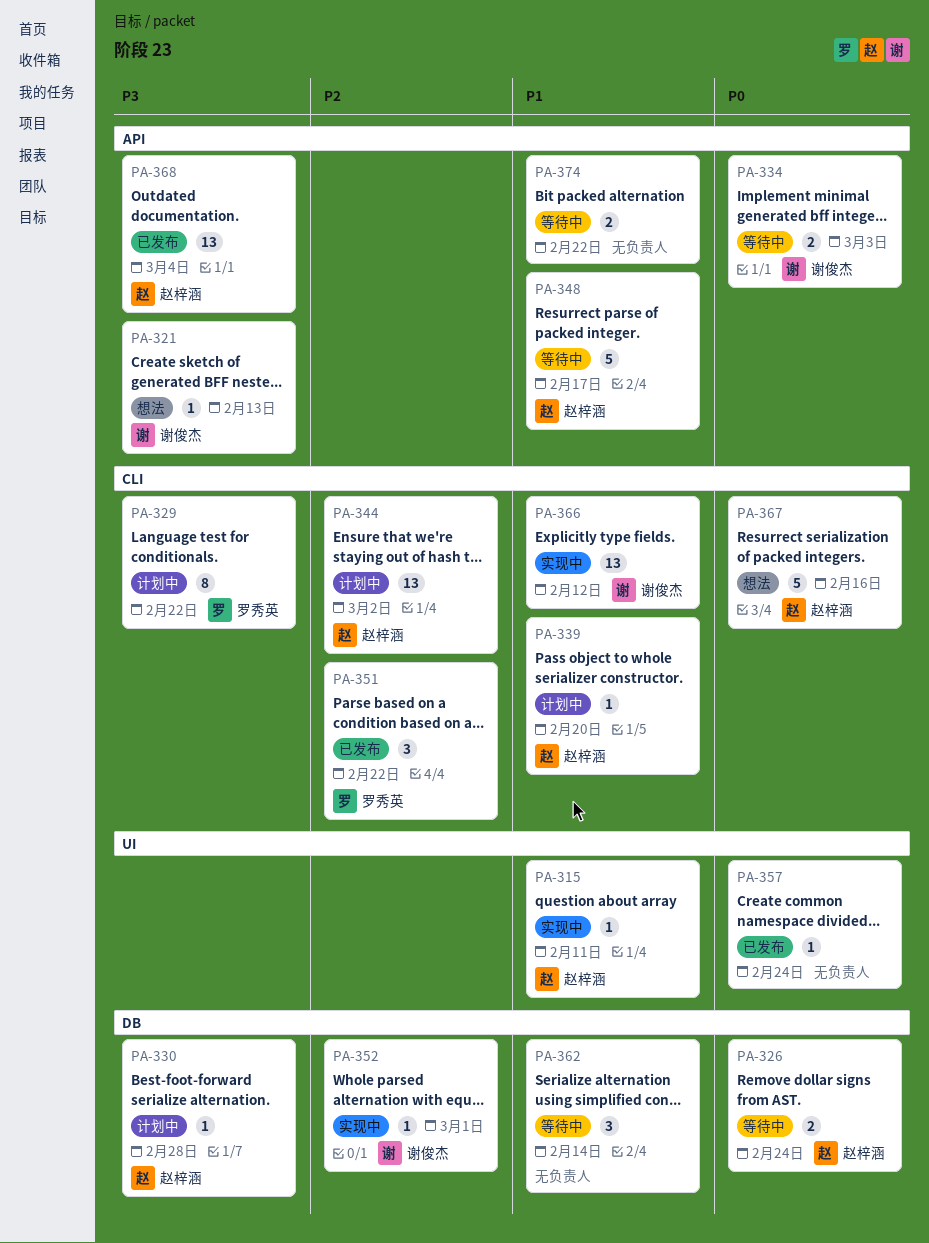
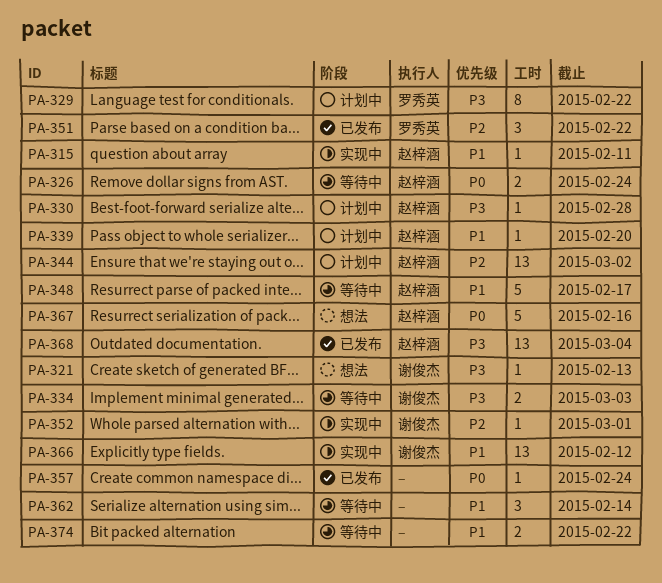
PA-334, priority: P0 -> P3

